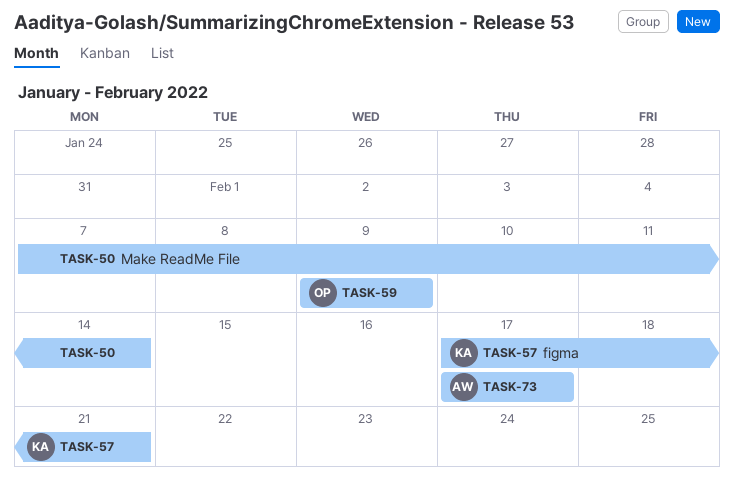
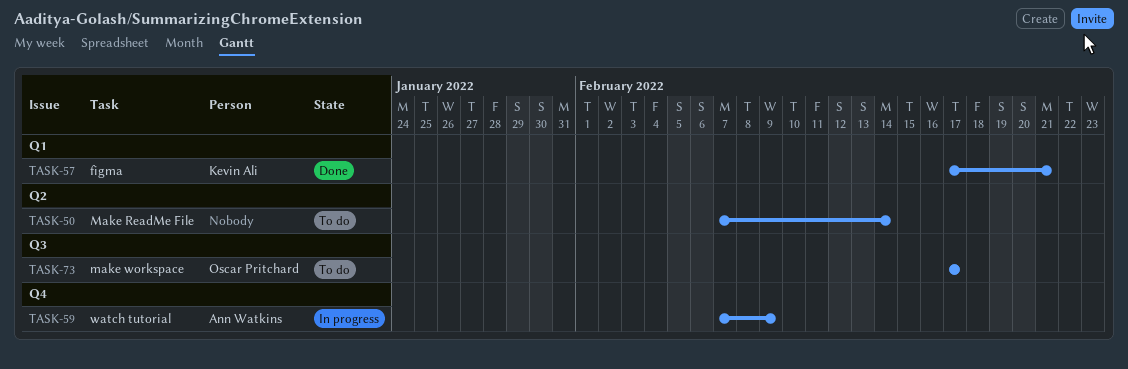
TASK-59, owner: Oscar Pritchard -> Ann Watkins
TASK-59, start: Feb 9 -> Feb 7
TASK-73, owner: Ann Watkins -> Oscar Pritchard

